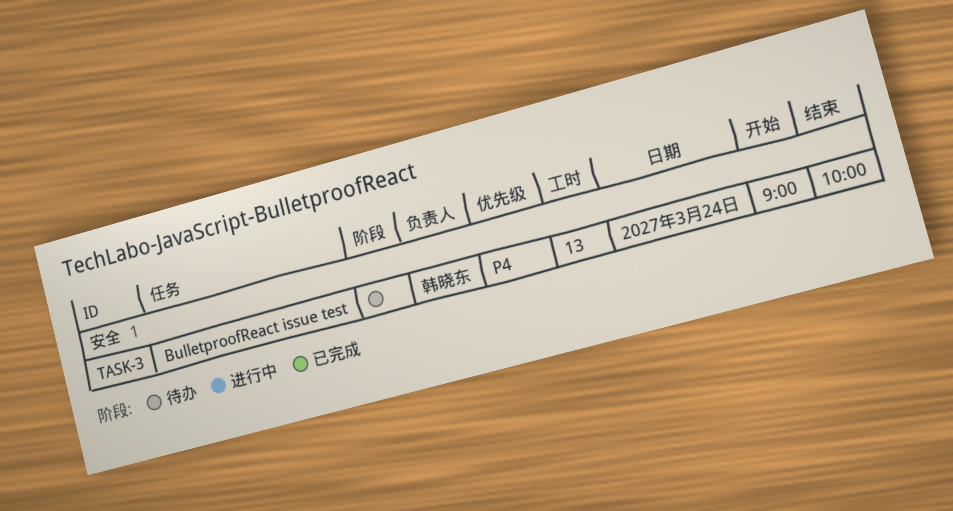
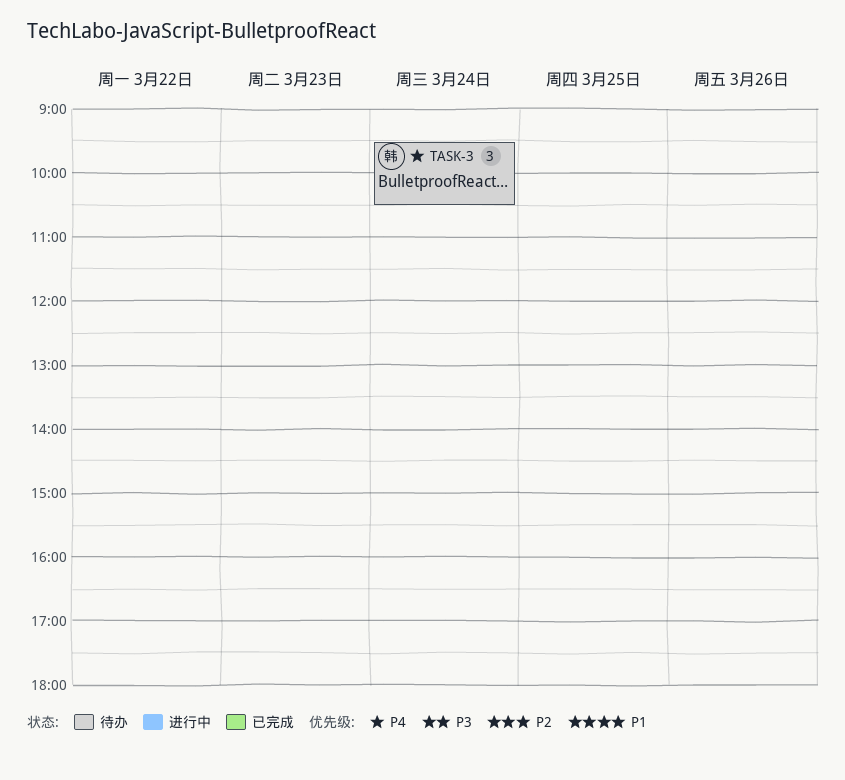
TASK-3, estimate: 13 -> 3
TASK-3, begins: 09:00 -> 09:30
TASK-3, ends: 10:00 -> 10:30

